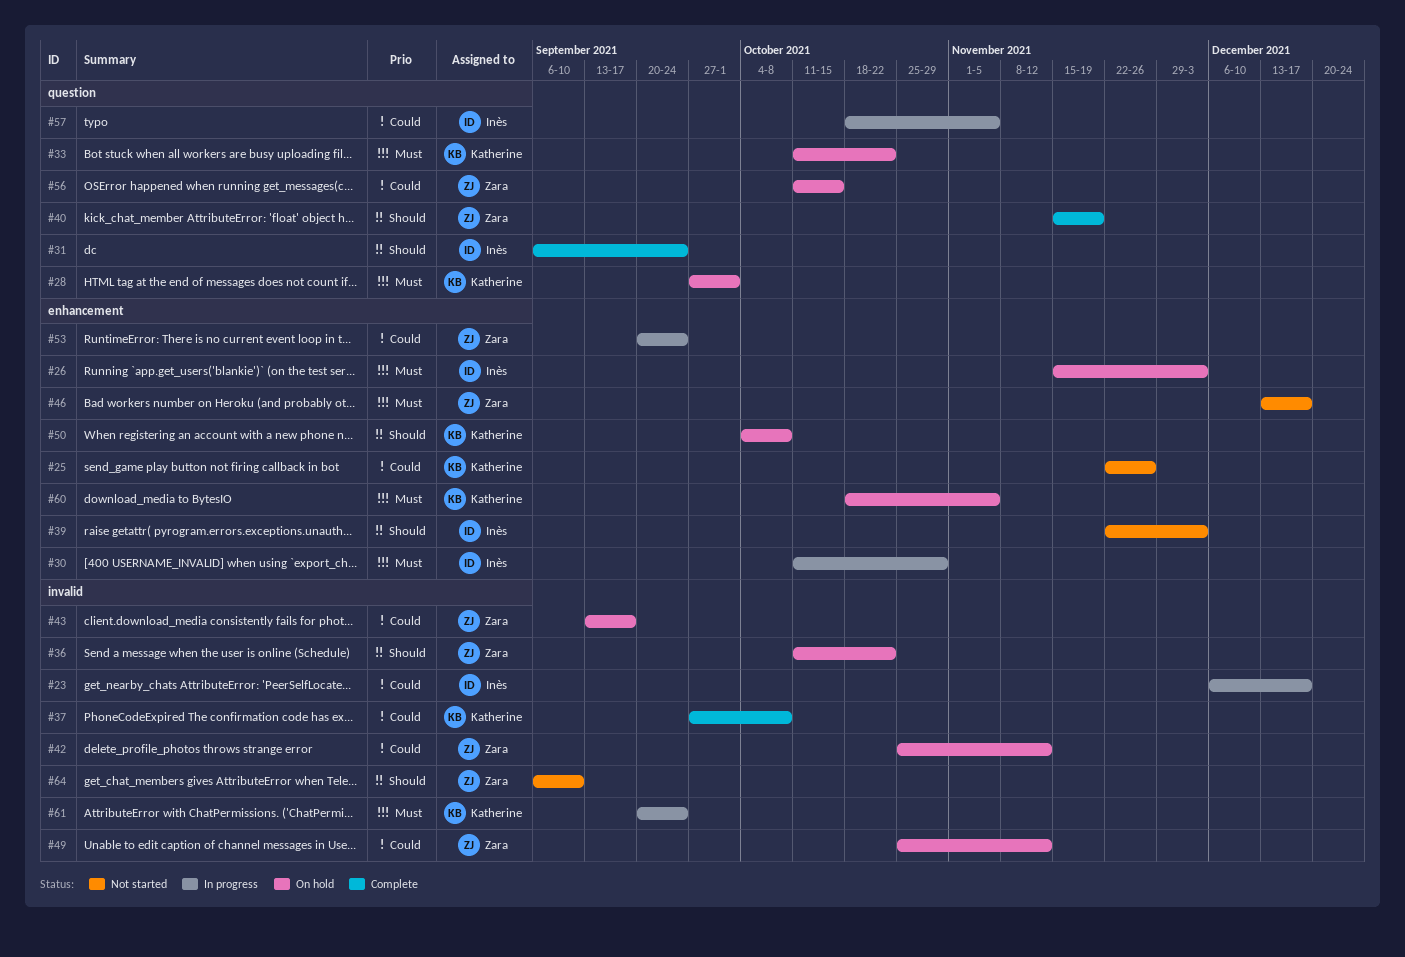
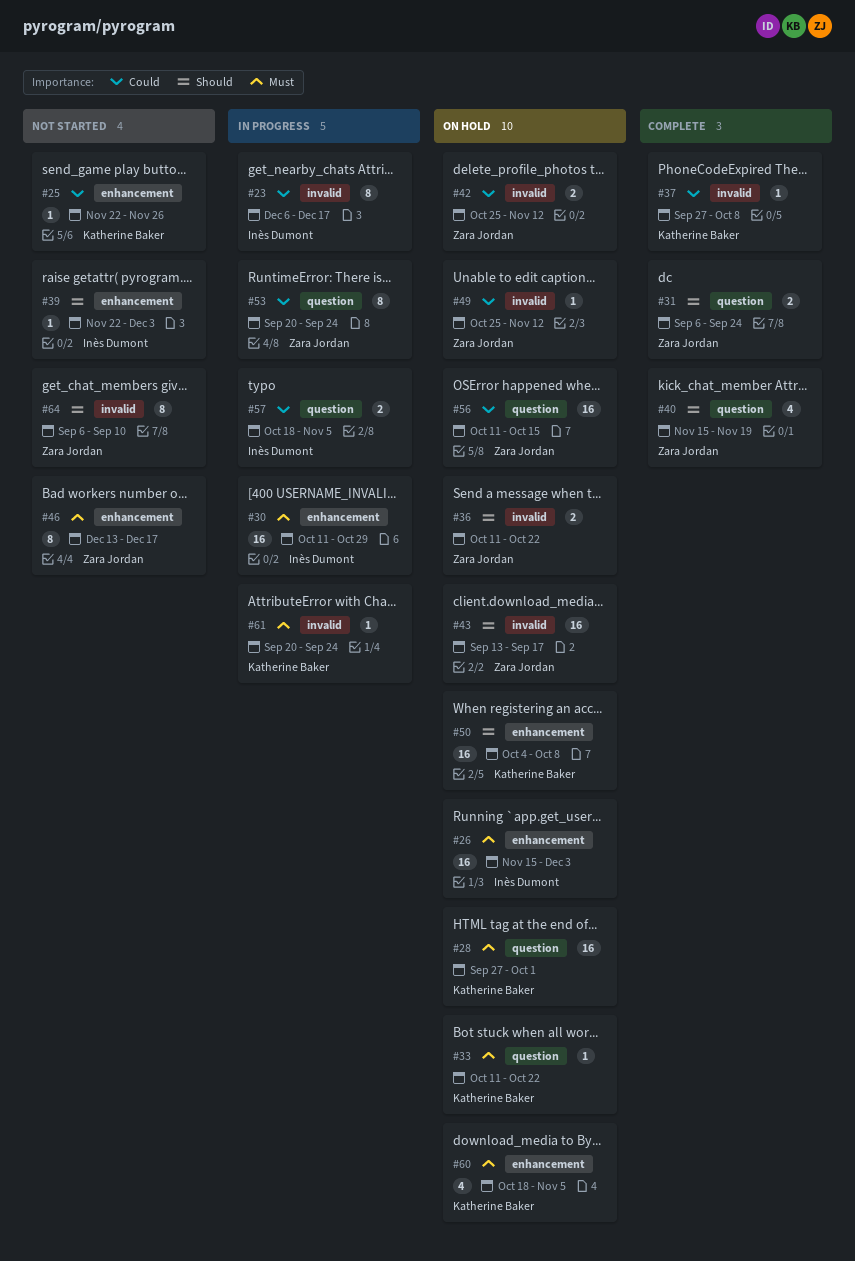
#31, owner: Inès Dumont -> Zara Jordan
#43, priority: Could -> Should
#53, label: enhancement -> question

